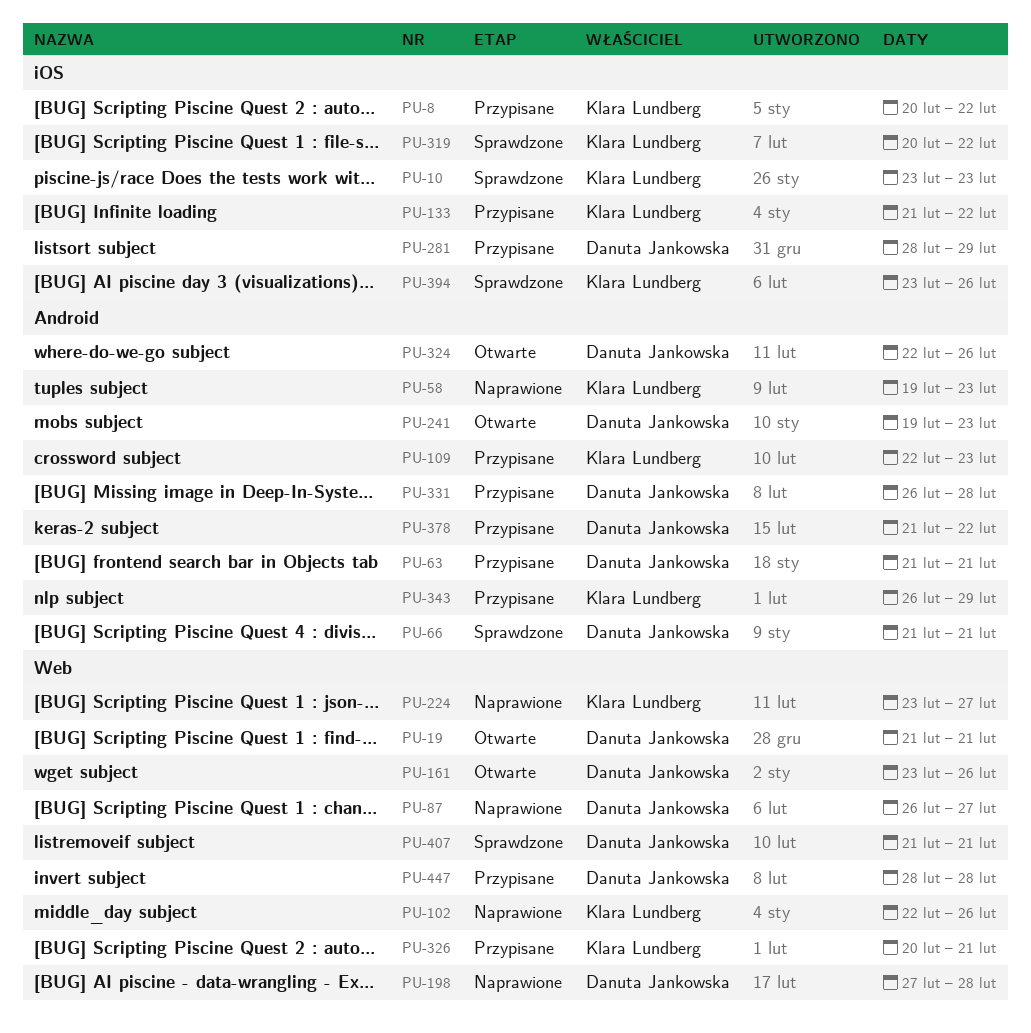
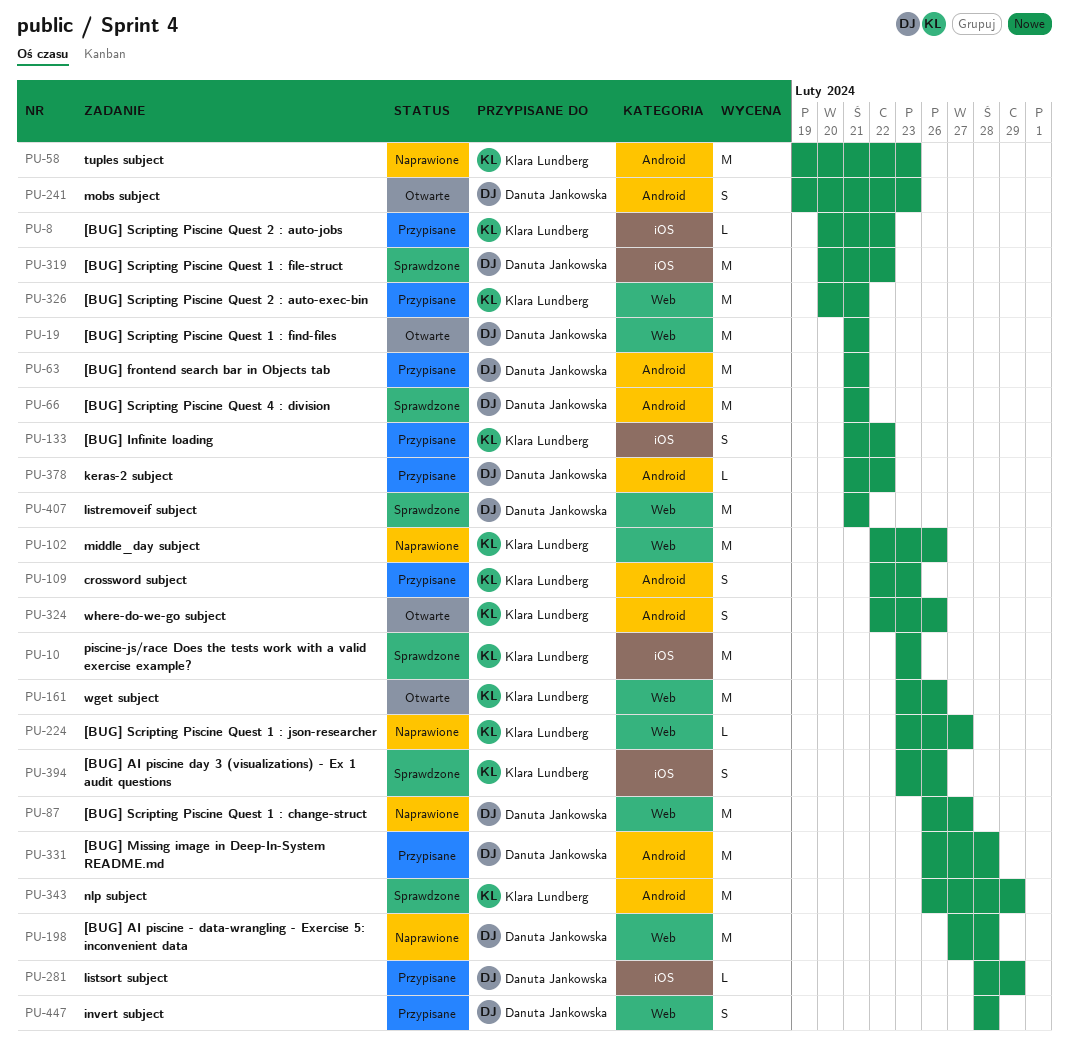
PU-161, owner: Danuta Jankowska -> Klara Lundberg
PU-319, owner: Klara Lundberg -> Danuta Jankowska
PU-324, owner: Danuta Jankowska -> Klara Lundberg
PU-343, status: Przypisane -> Sprawdzone

